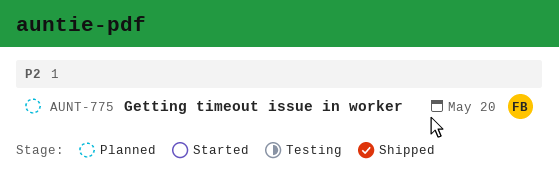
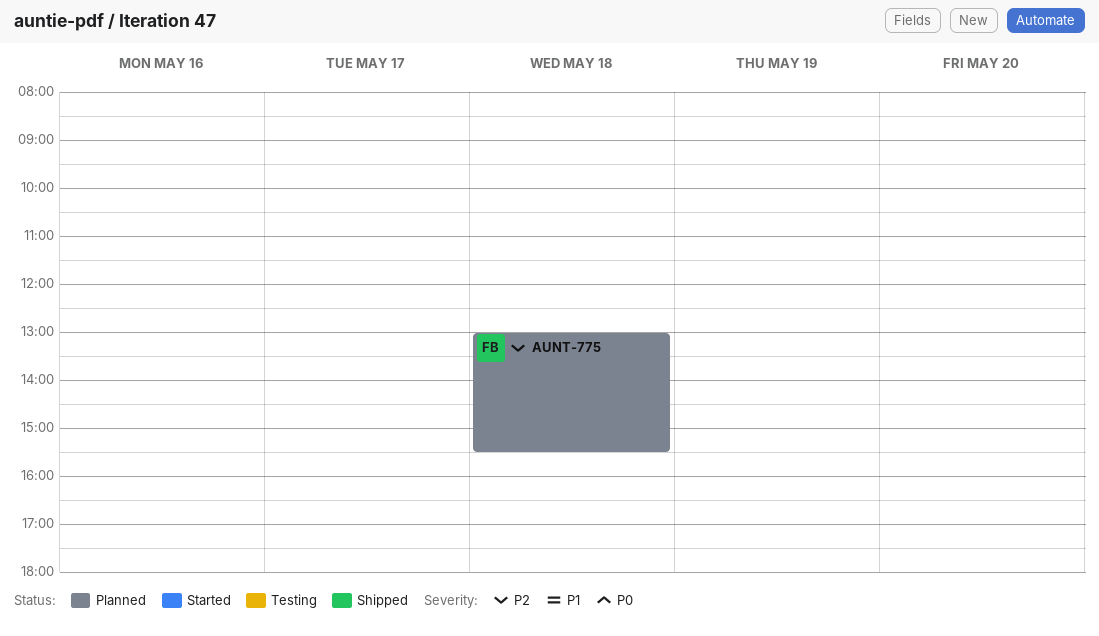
AUNT-775, day: May 20 -> May 18

